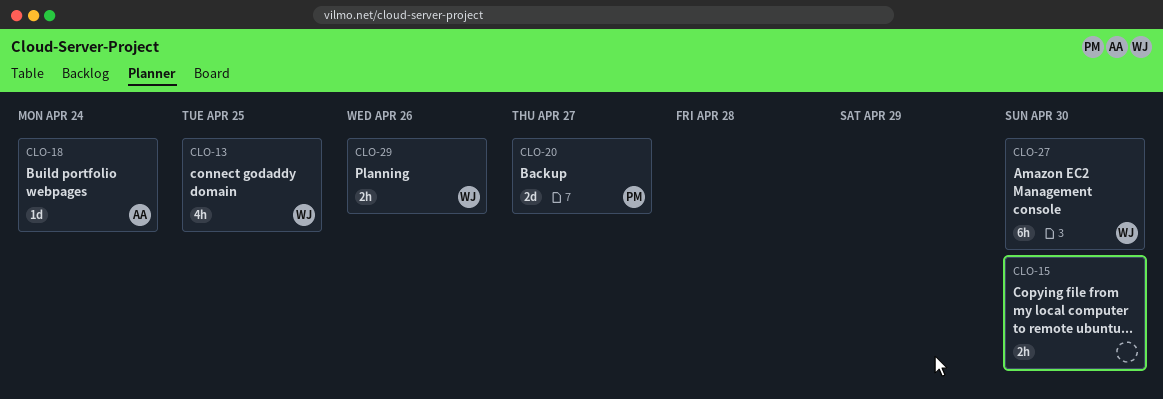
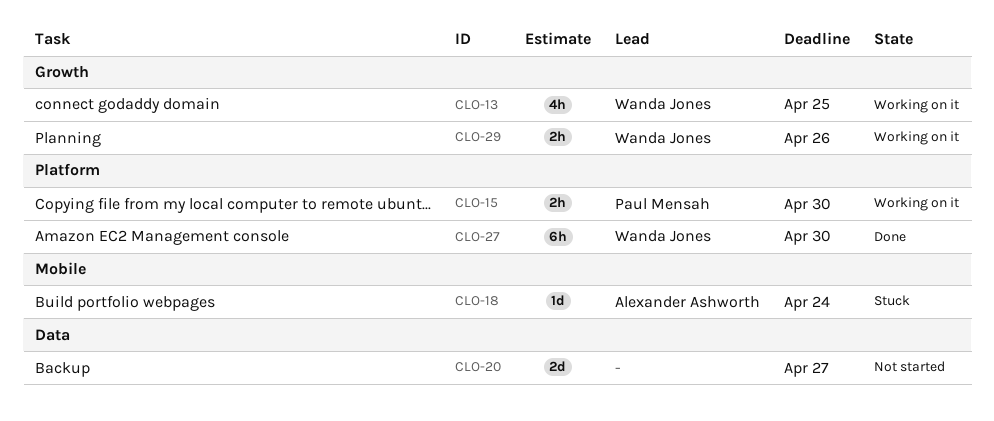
CLO-15, owner: none -> Paul Mensah
CLO-20, owner: Paul Mensah -> none

